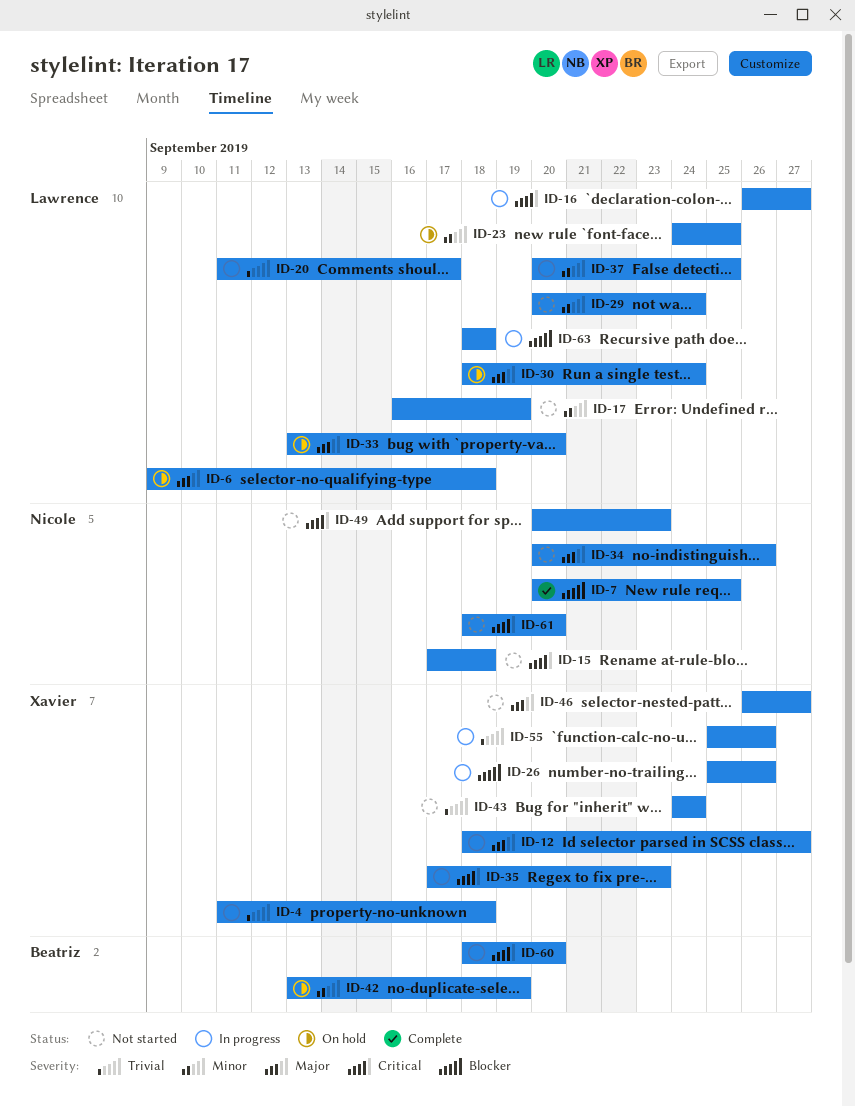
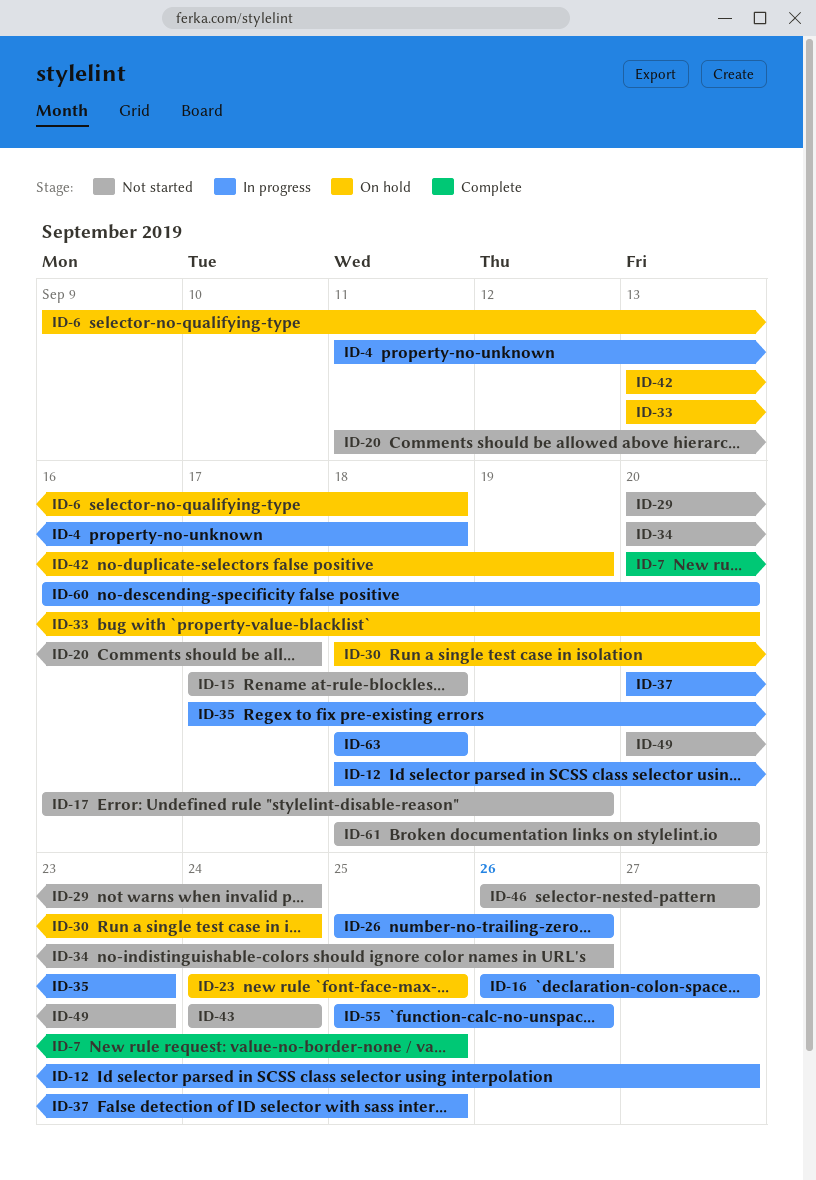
ID-20, status: In progress -> Not started
ID-60, start: Sep 18 -> Sep 16

